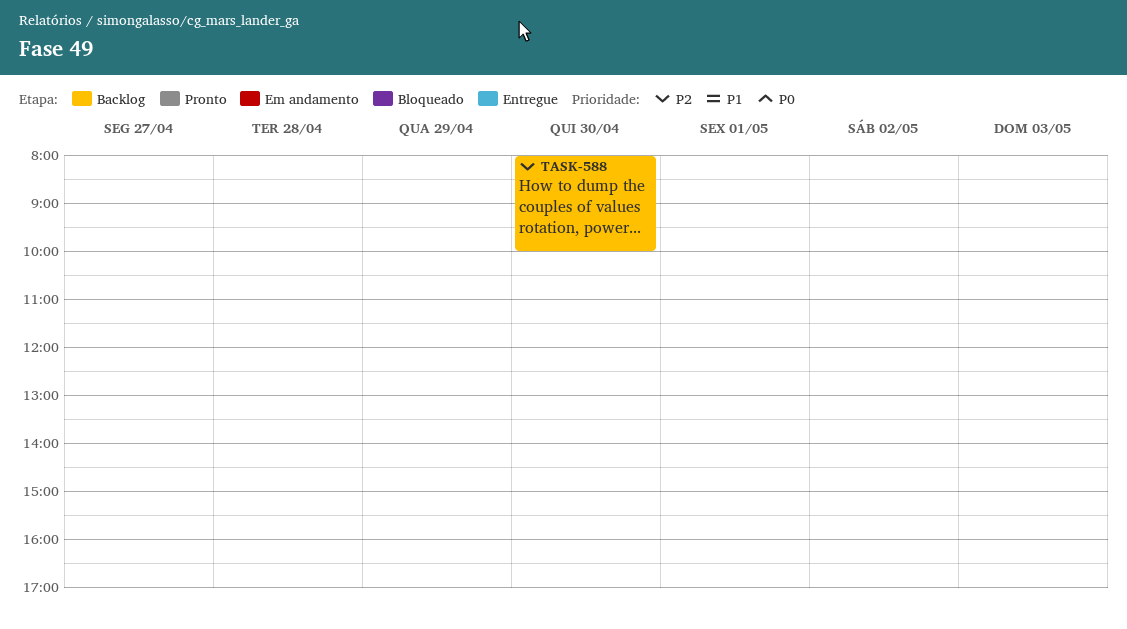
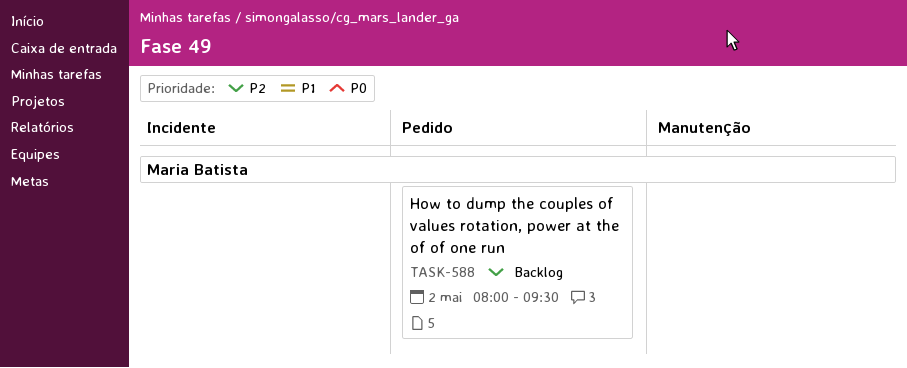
TASK-588, day: Apr 30 -> May 2
TASK-588, ends: 10:00 -> 09:30

